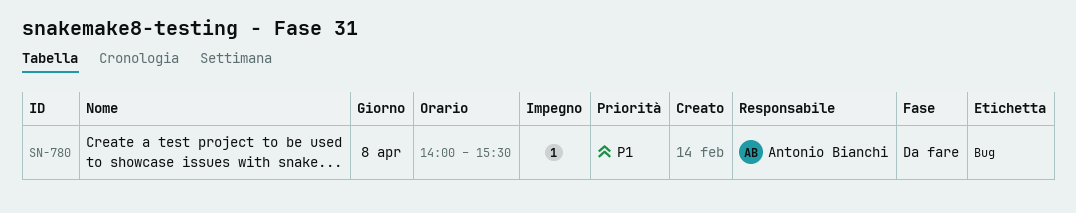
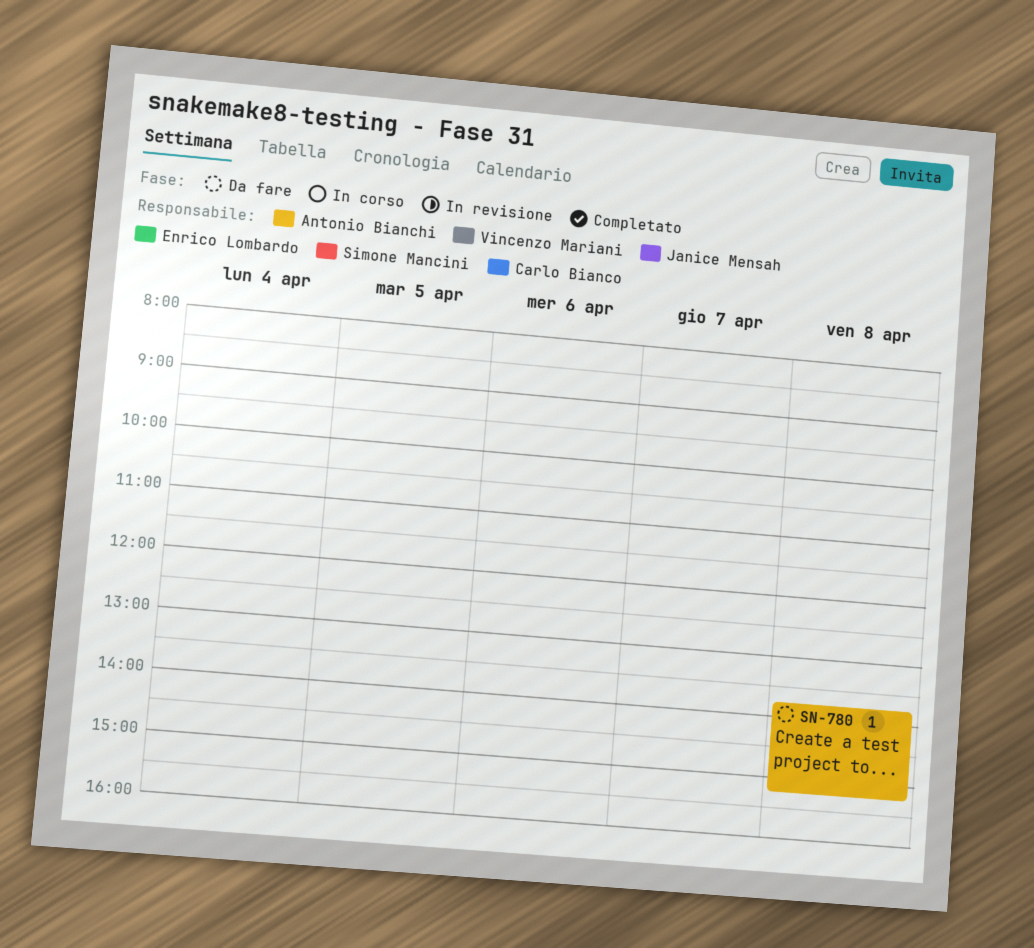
SN-780, begins: 14:00 -> 13:45
SN-780, ends: 15:30 -> 15:15

